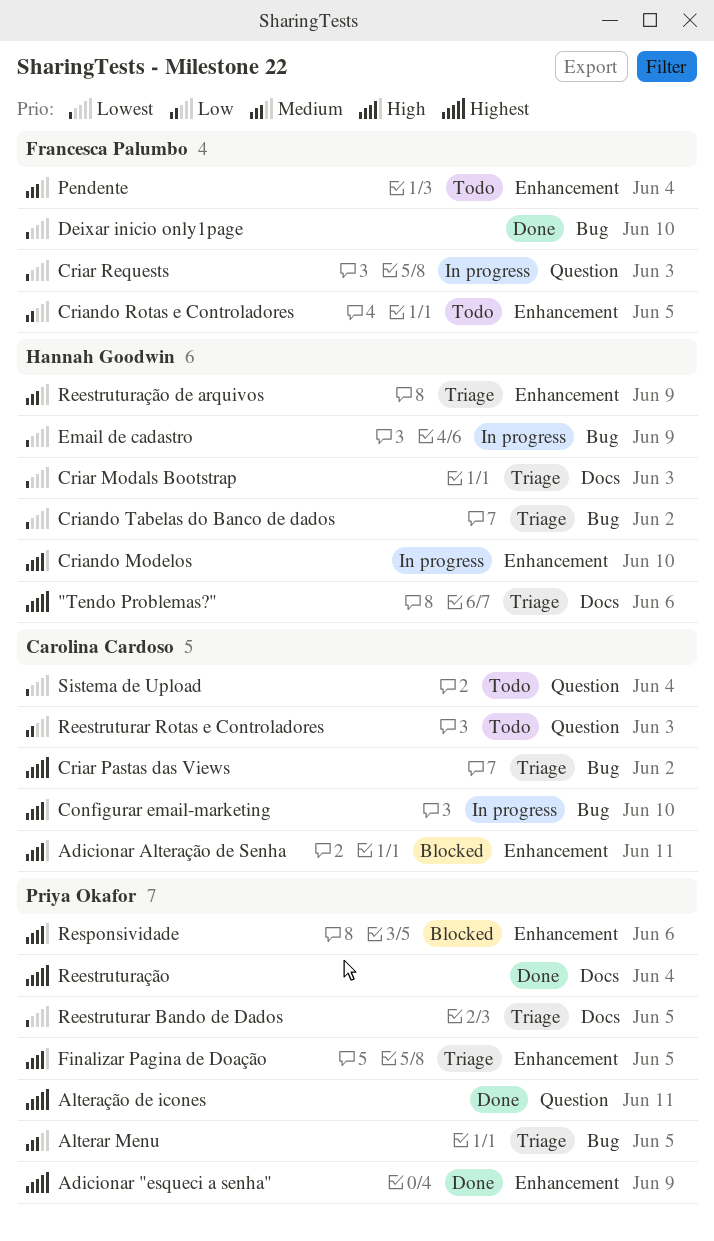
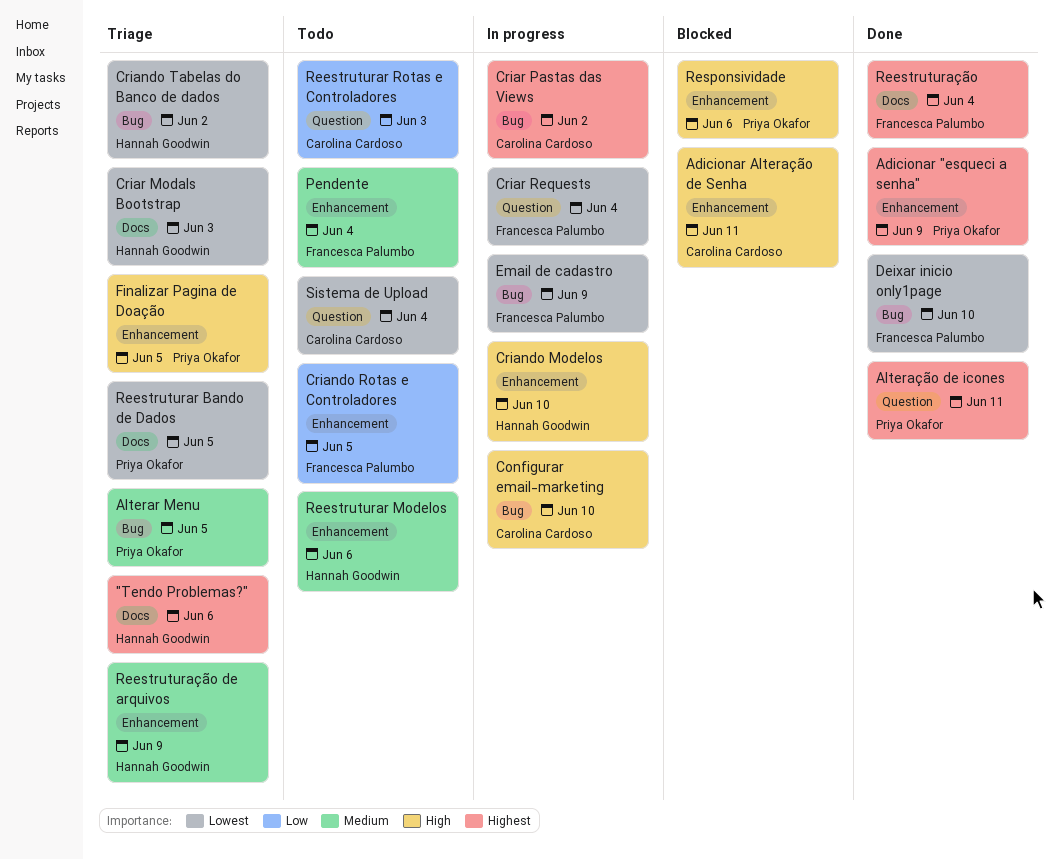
Criar Pastas das Views, status: Triage -> In progress
Criar Requests, due: Jun 3 -> Jun 4
Email de cadastro, owner: Hannah Goodwin -> Francesca Palumbo
Reestruturar Modelos: none -> present
Reestruturação, owner: Priya Okafor -> Francesca Palumbo

